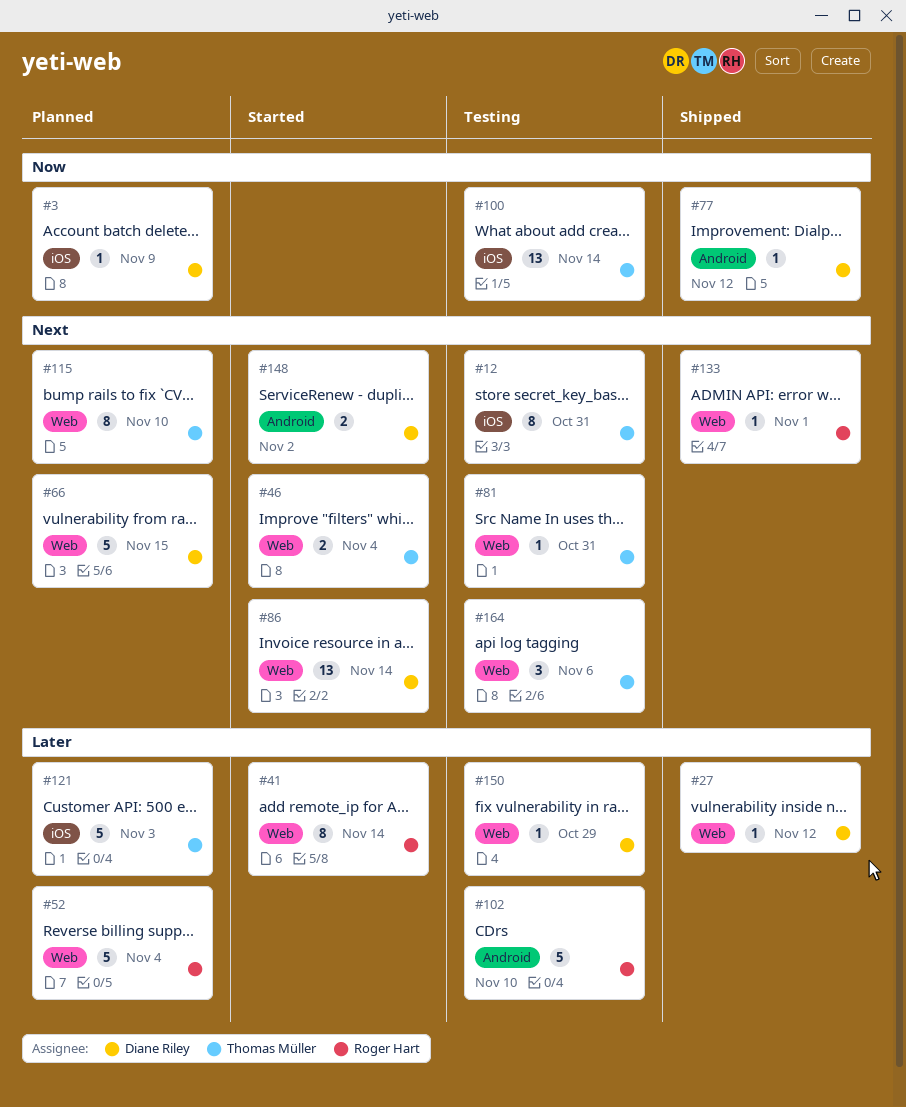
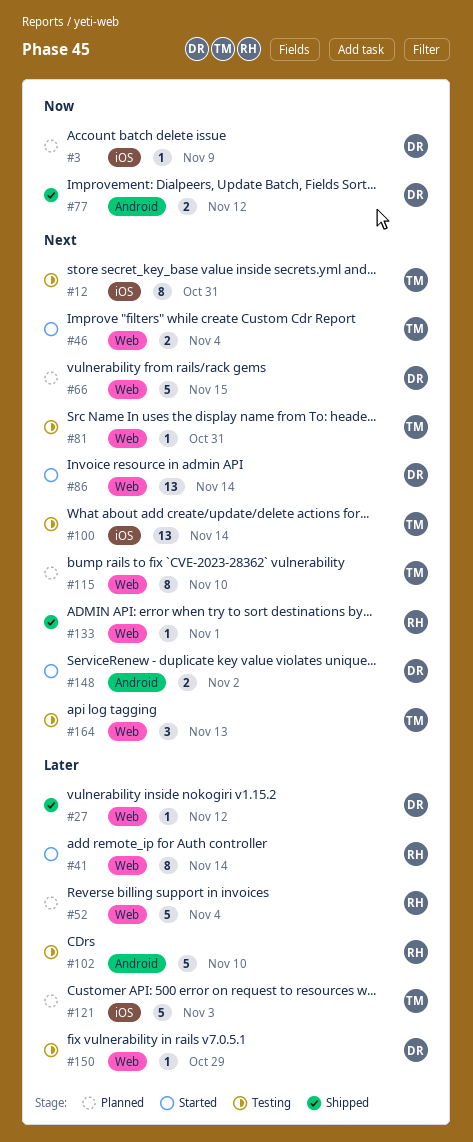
#77, estimate: 1 -> 2
#100, priority: Now -> Next
#164, due: Nov 6 -> Nov 13

